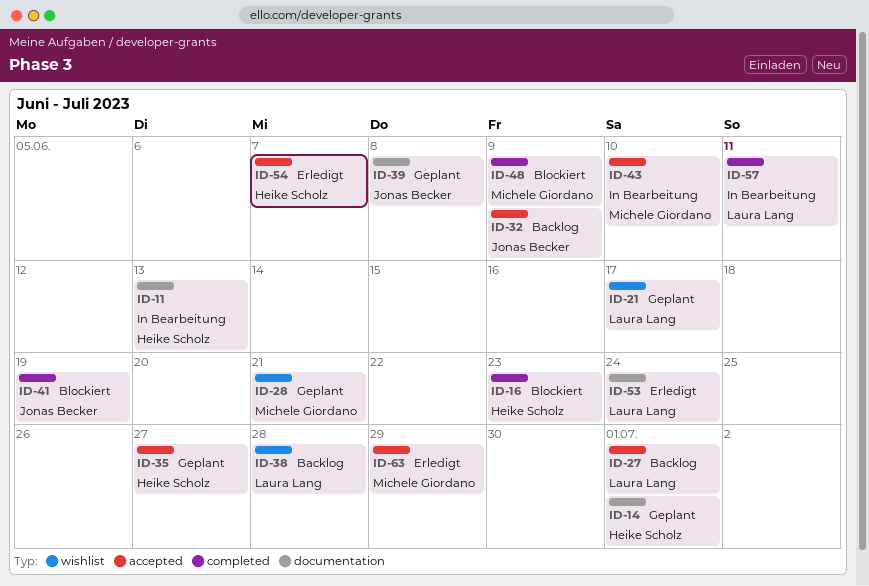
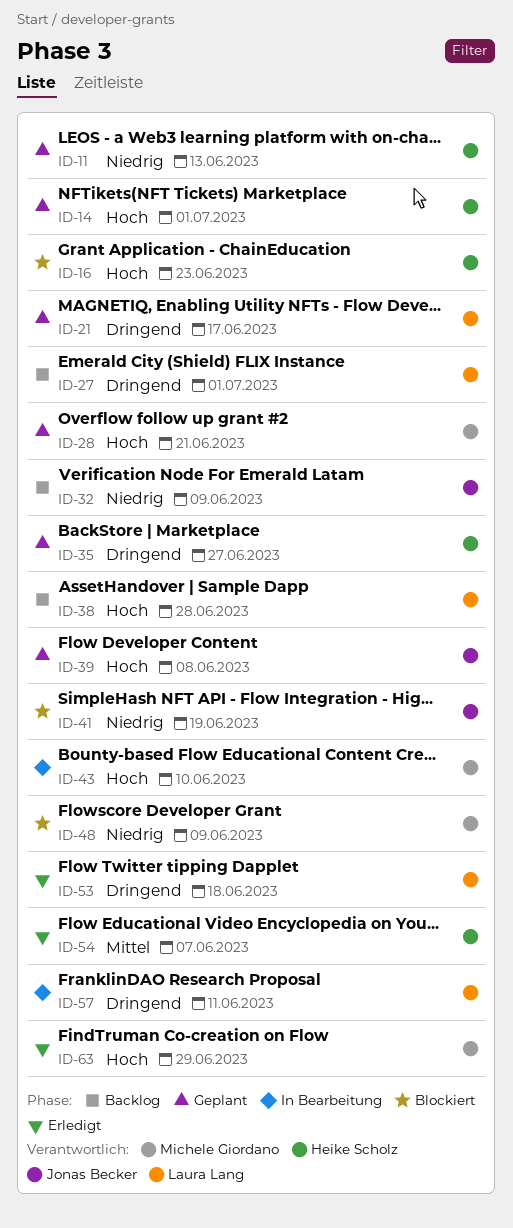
ID-11, status: In Bearbeitung -> Geplant
ID-53, due: Jun 24 -> Jun 18

